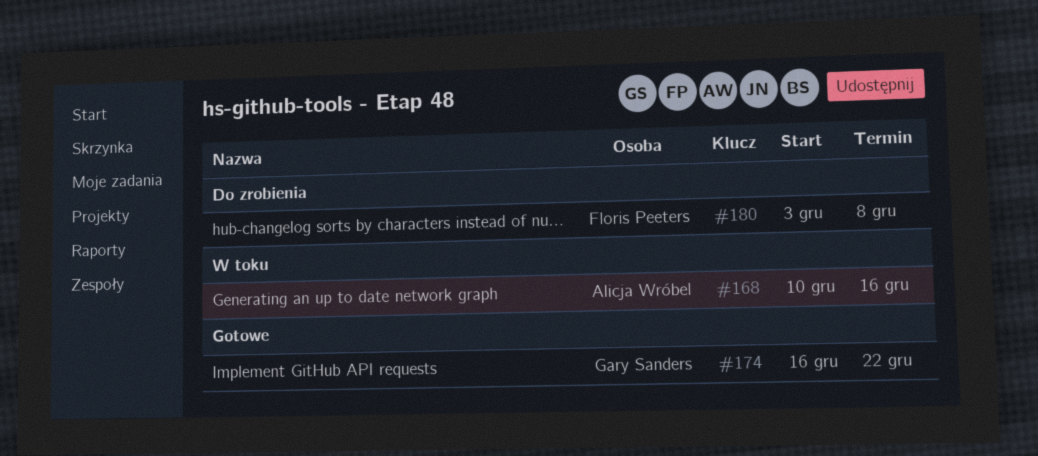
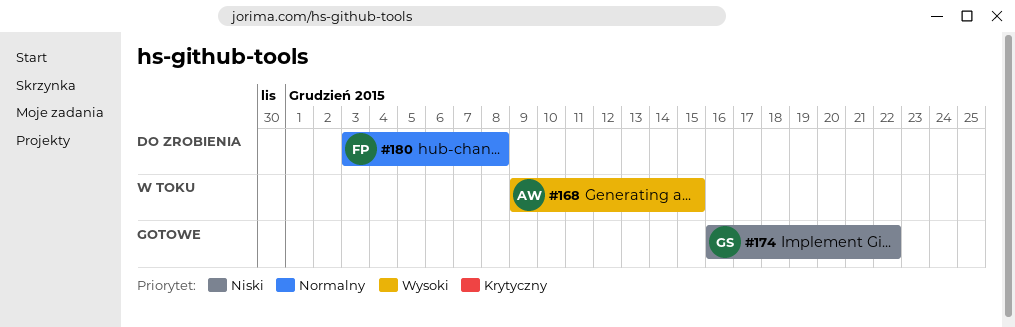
#168, start: Dec 10 -> Dec 9
#168, due: Dec 16 -> Dec 15

